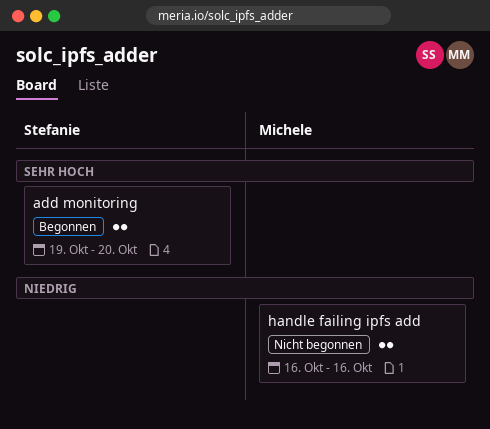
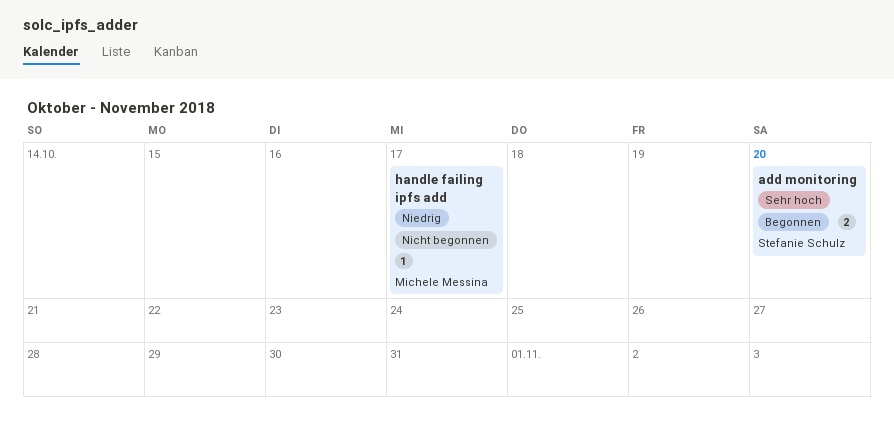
handle failing ipfs add, estimate: 2 -> 1
handle failing ipfs add, due: Oct 16 -> Oct 17

